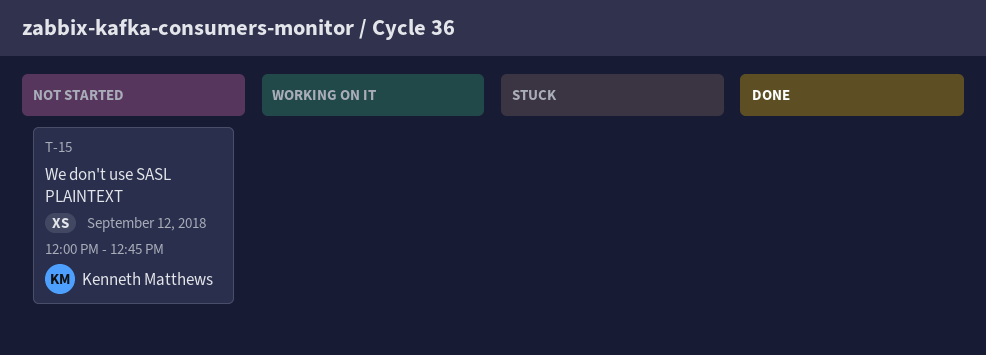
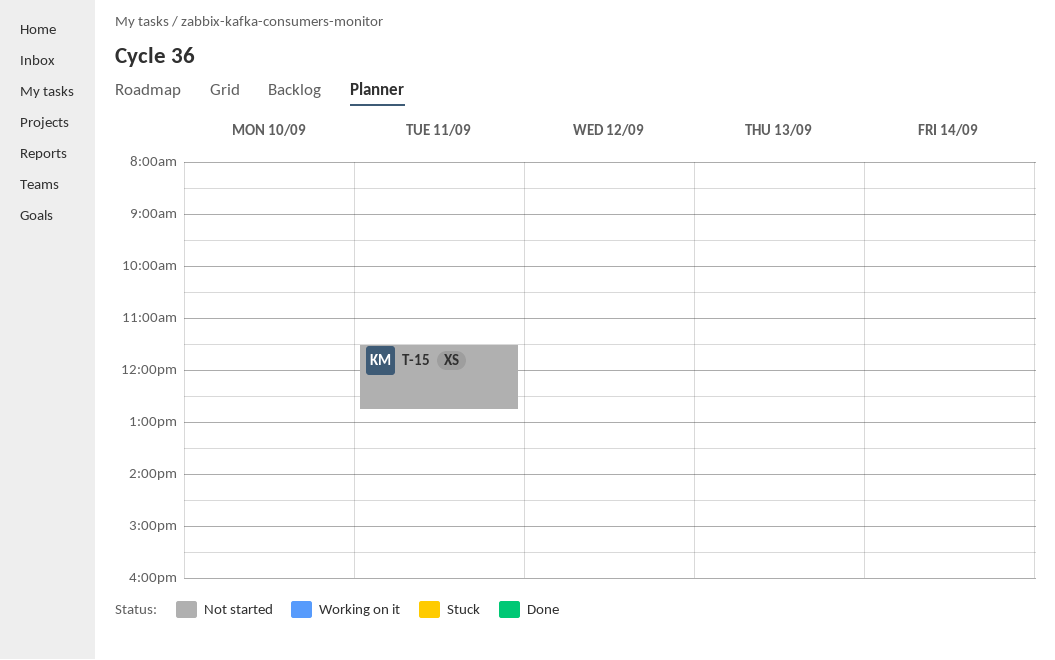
T-15, day: Sep 12 -> Sep 11
T-15, begins: 12:00 -> 11:30

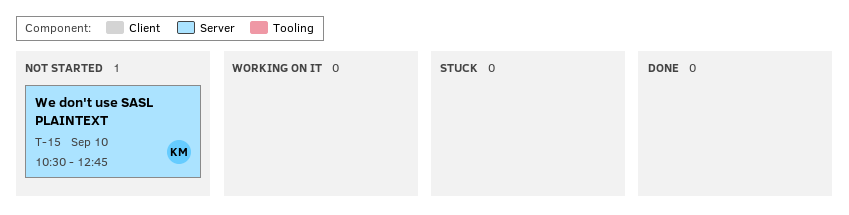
T-15, day: Sep 11 -> Sep 10
T-15, begins: 11:30 -> 10:30

